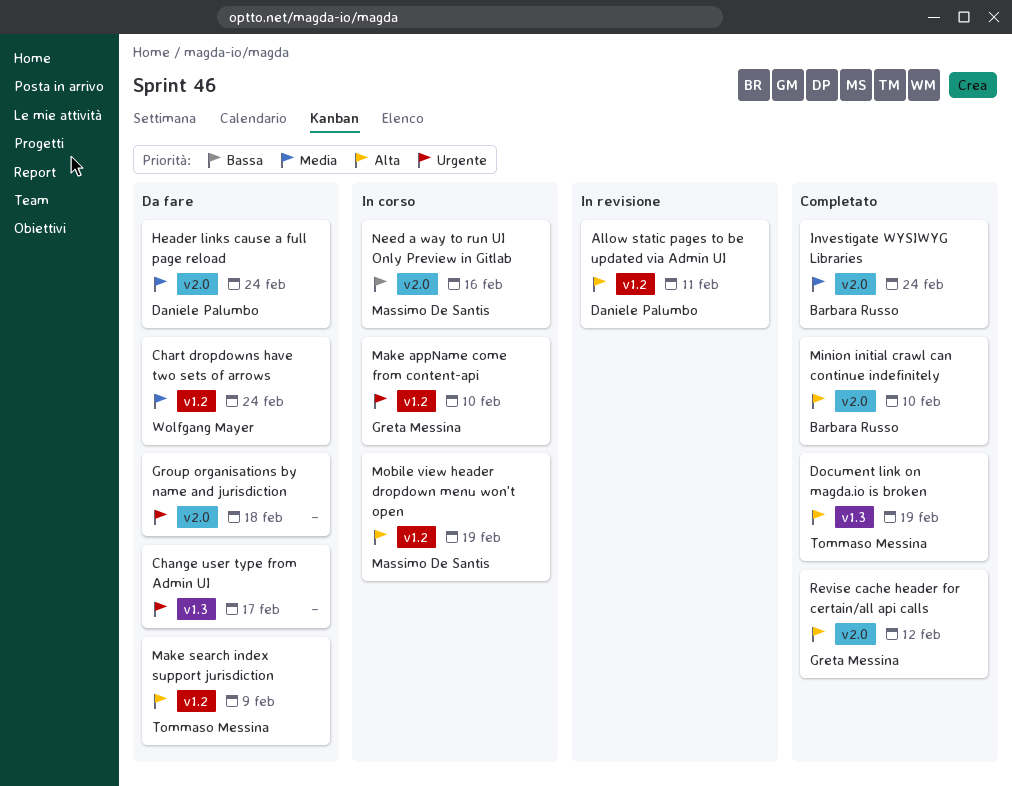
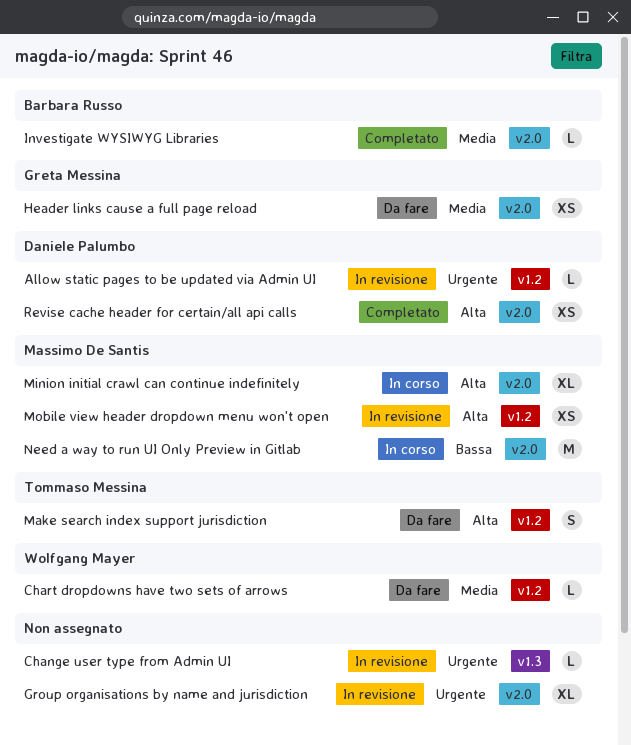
Allow static pages to be updated via Admin UI, priority: Alta -> Urgente
Change user type from Admin UI, status: Da fare -> In revisione
Document link on magda.io is broken: present -> none
Group organisations by name and jurisdiction, status: Da fare -> In revisione
Header links cause a full page reload, owner: Daniele Palumbo -> Greta Messina
Make appName come from content-api: present -> none
Minion initial crawl can continue indefinitely, status: Completato -> In corso
Minion initial crawl can continue indefinitely, owner: Barbara Russo -> Massimo De Santis
Mobile view header dropdown menu won't open, status: In corso -> In revisione
Revise cache header for certain/all api calls, owner: Greta Messina -> Daniele Palumbo

